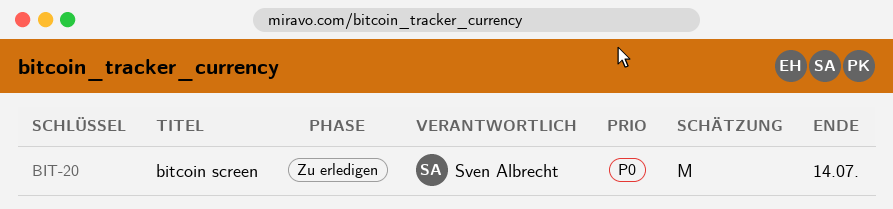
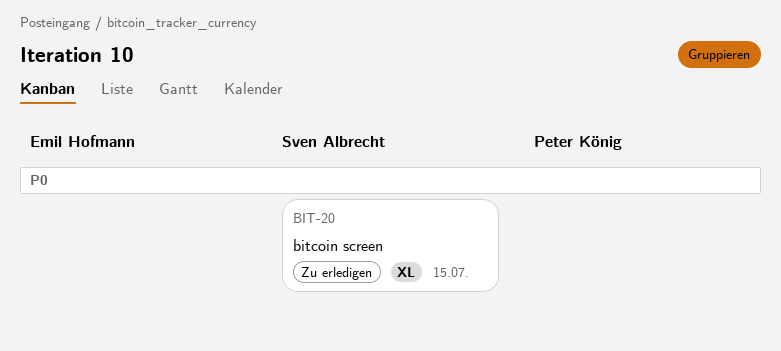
BIT-20, estimate: M -> XL
BIT-20, due: Jul 14 -> Jul 15

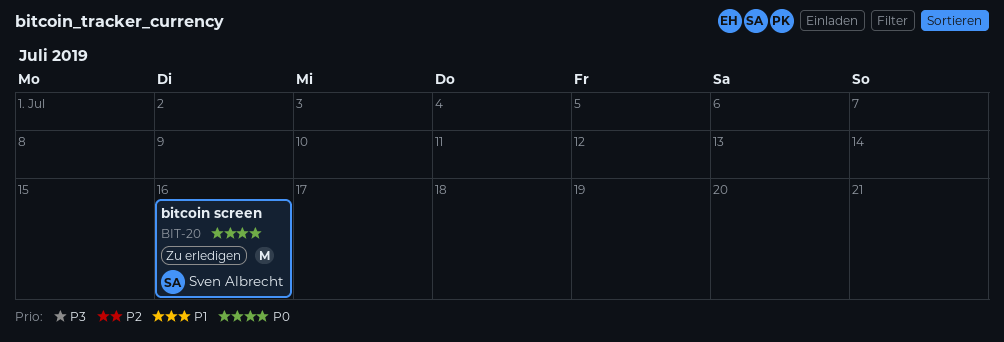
BIT-20, estimate: XL -> M
BIT-20, due: Jul 15 -> Jul 16

